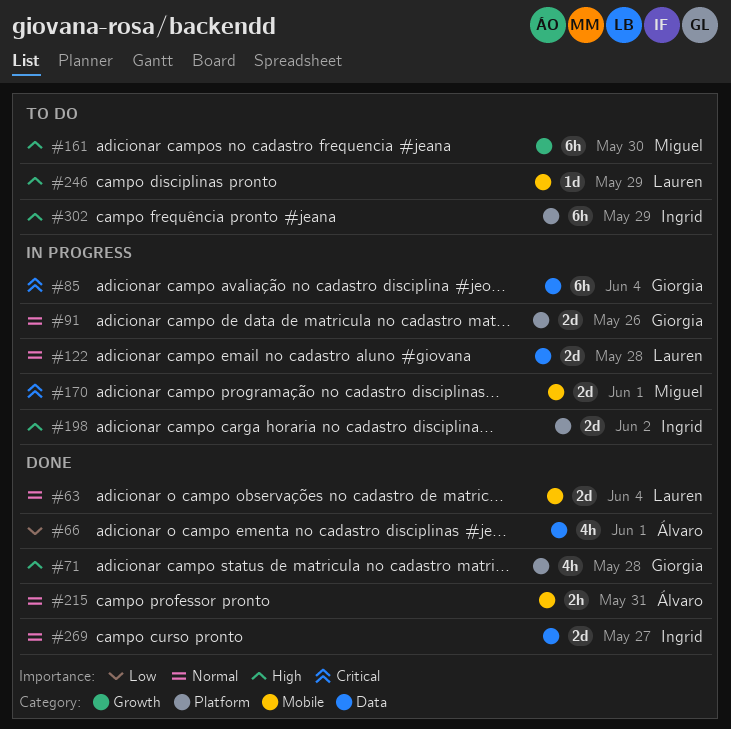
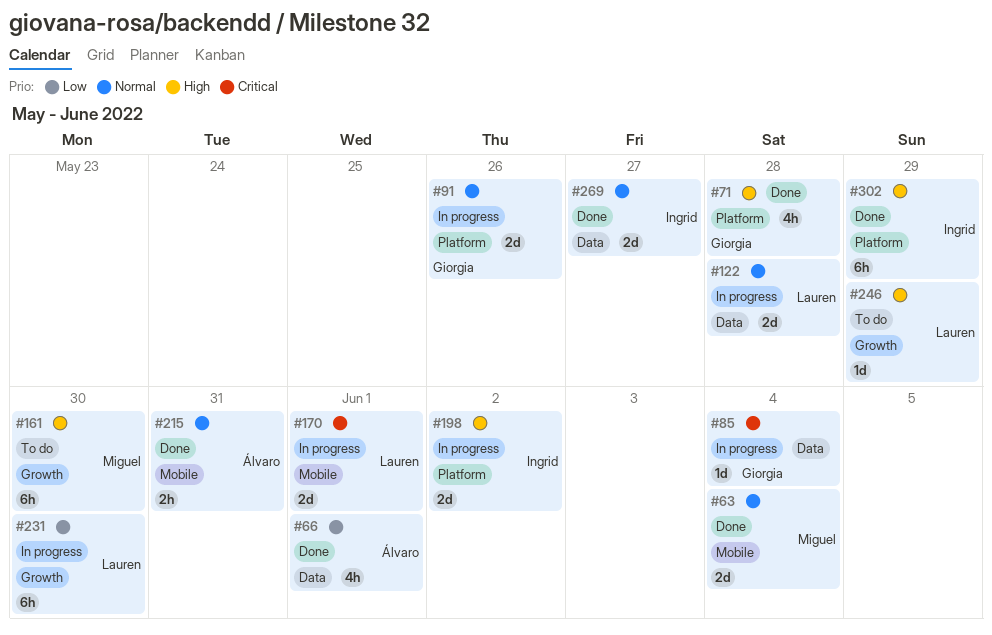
#63, owner: Lauren -> Miguel
#85, estimate: 6h -> 1d
#170, owner: Miguel -> Lauren
#231: none -> present
#246, label: Mobile -> Growth
#302, status: To do -> Done

